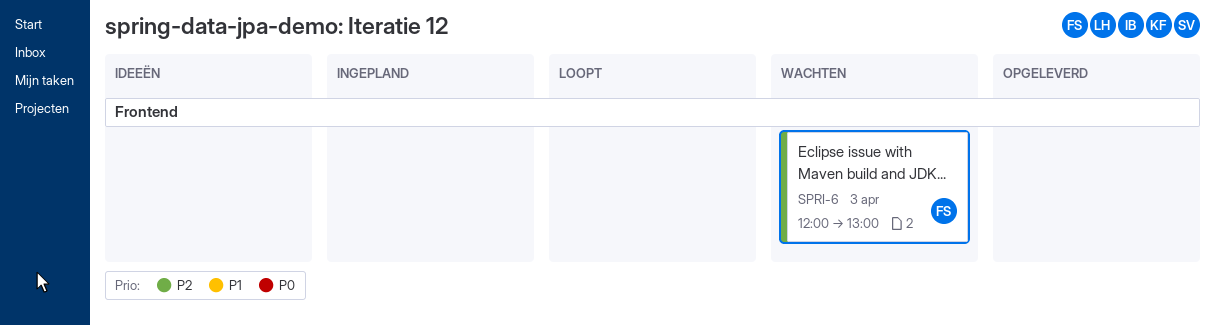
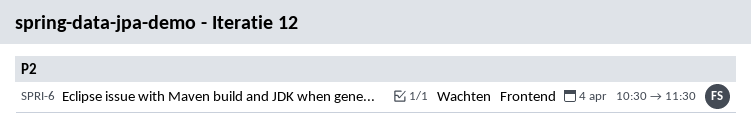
SPRI-6, day: Apr 3 -> Apr 4
SPRI-6, begins: 12:00 -> 10:30
SPRI-6, ends: 13:00 -> 11:30

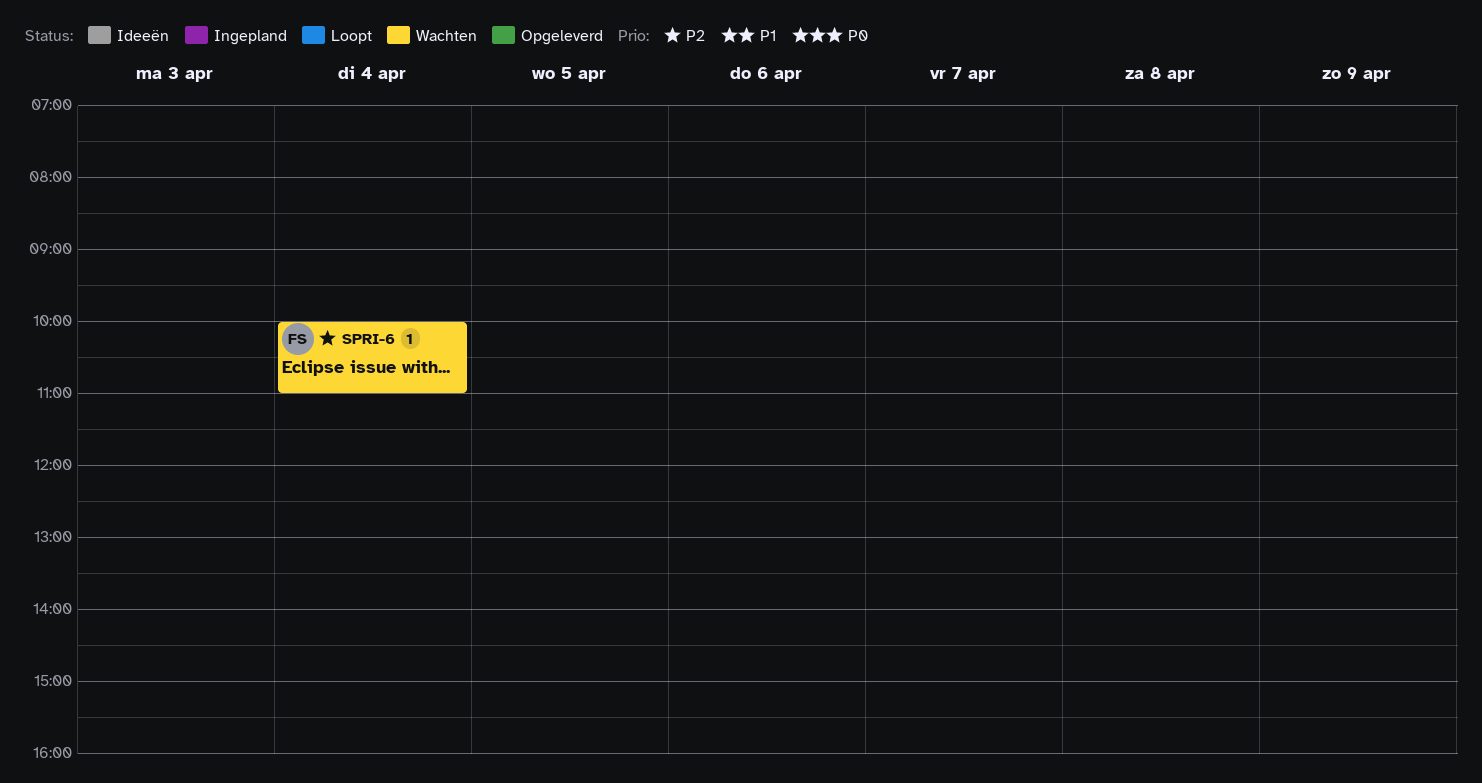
SPRI-6, begins: 10:30 -> 10:00
SPRI-6, ends: 11:30 -> 11:00

